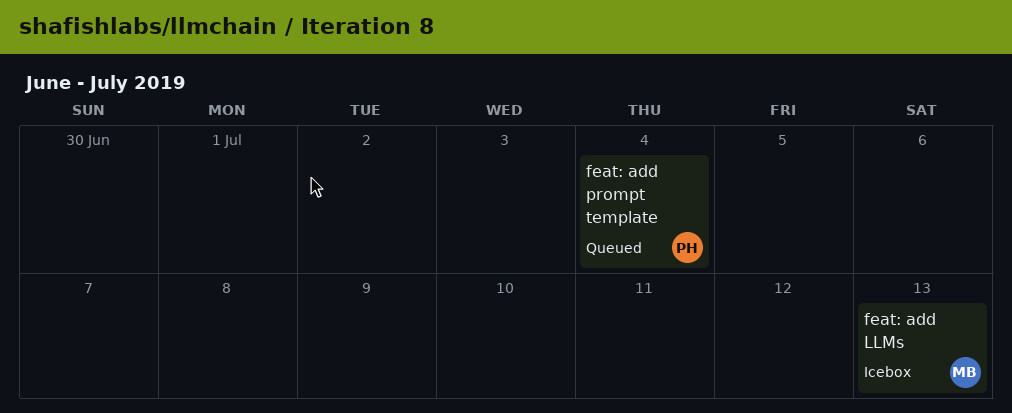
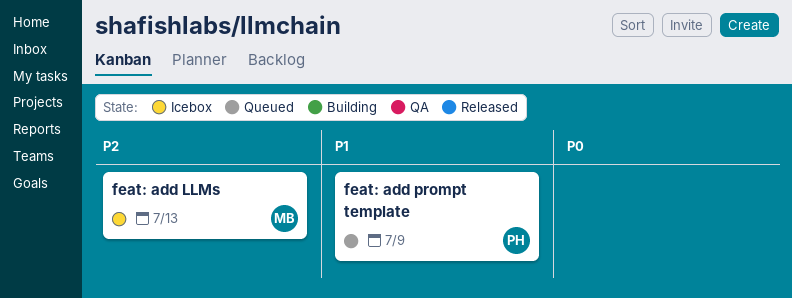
feat: add prompt template, due: Jul 4 -> Jul 9

